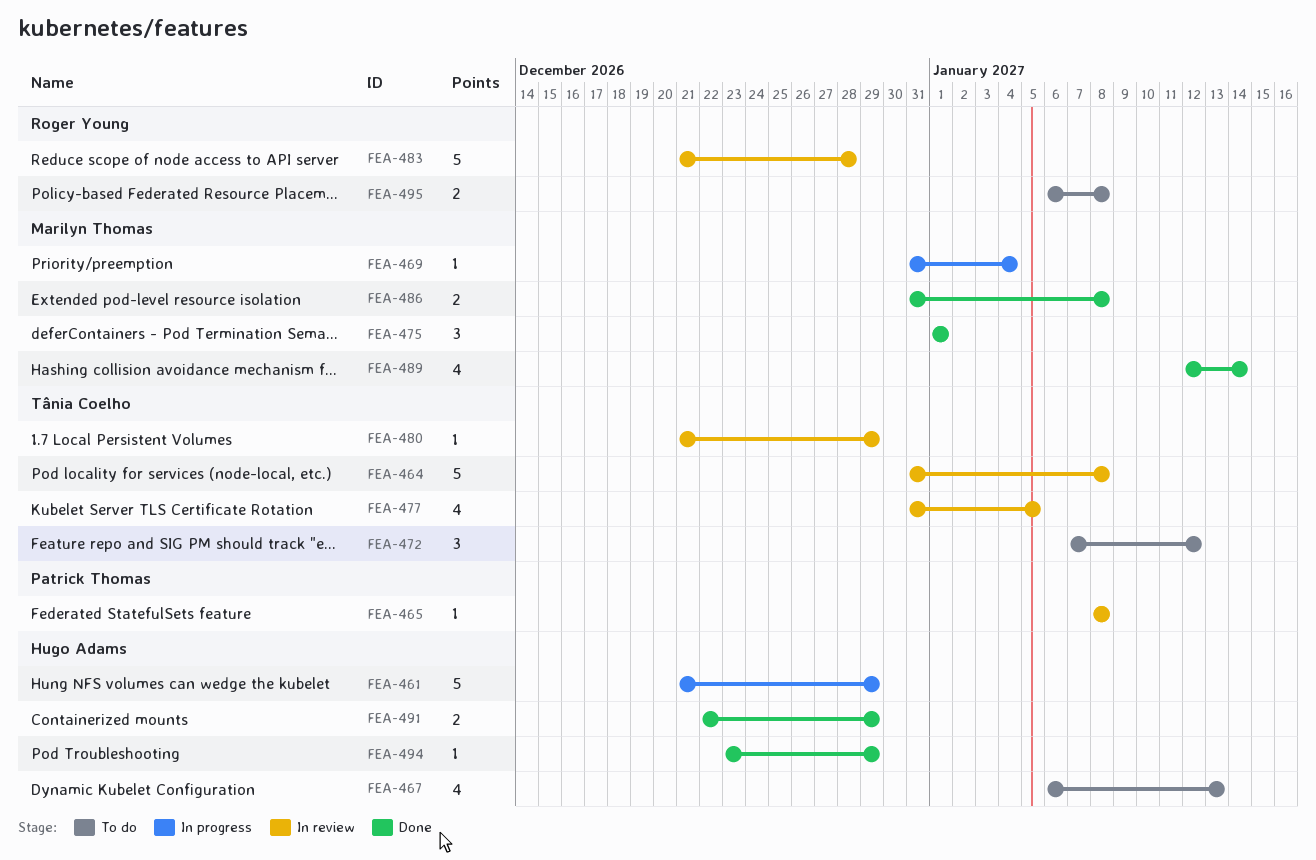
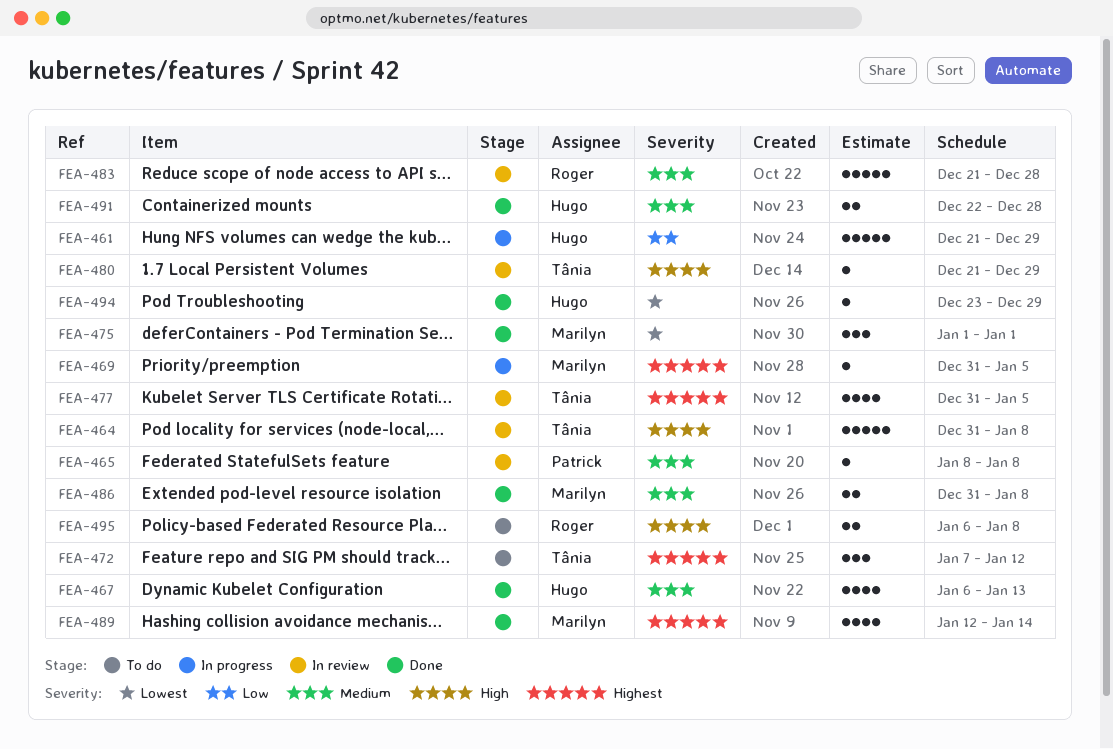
FEA-467, status: To do -> Done
FEA-469, due: Jan 4 -> Jan 5
FEA-491, due: Dec 29 -> Dec 28

